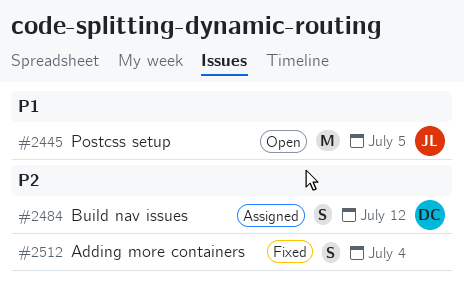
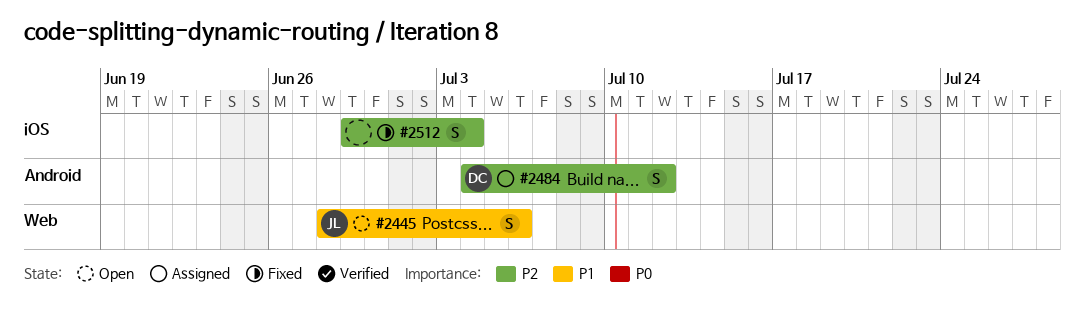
#2445, estimate: M -> S
#2445, due: Jul 5 -> Jul 6

